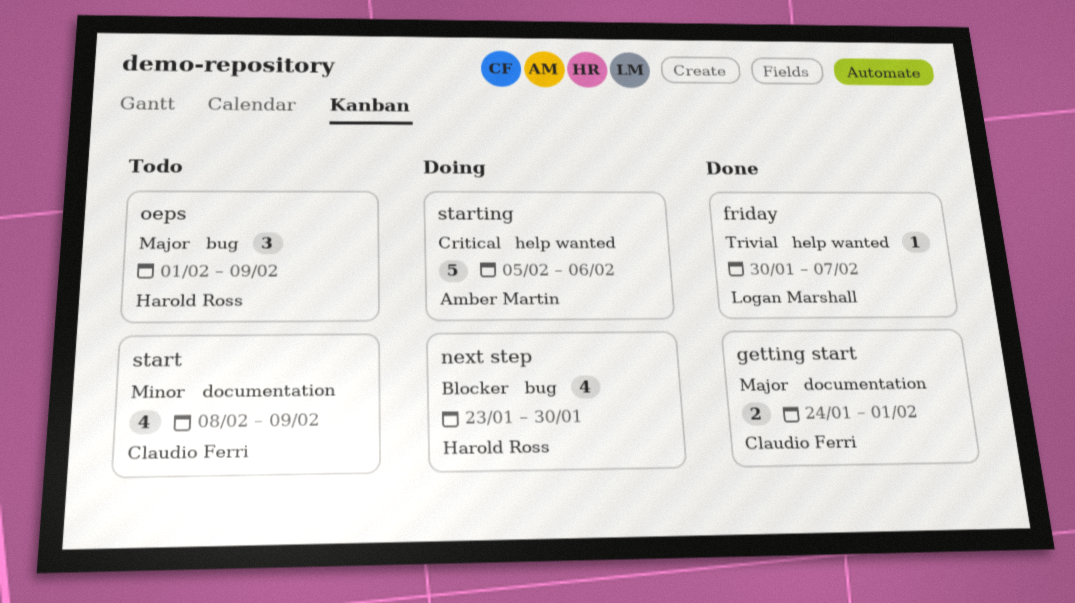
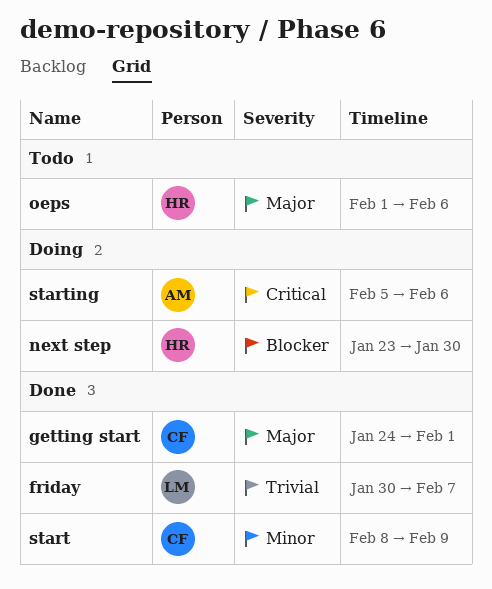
oeps, due: Feb 9 -> Feb 6
start, status: Todo -> Done

